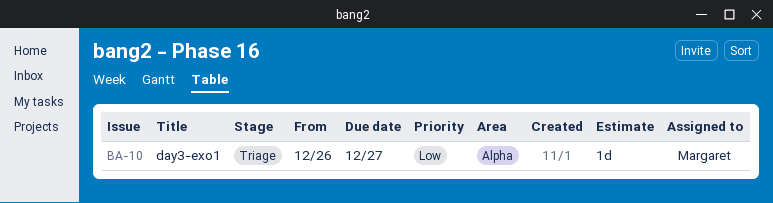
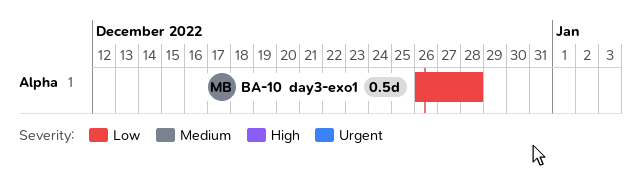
BA-10, estimate: 1d -> 0.5d
BA-10, due: Dec 27 -> Dec 28

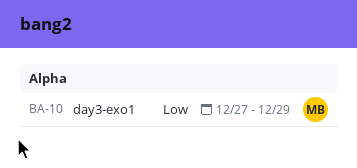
BA-10, start: Dec 26 -> Dec 27
BA-10, due: Dec 28 -> Dec 29

